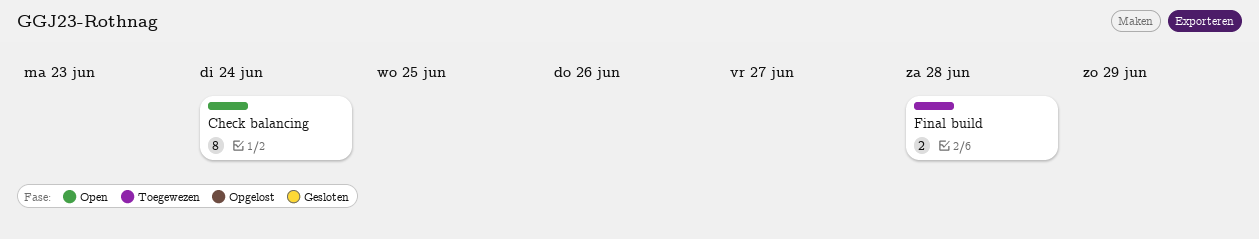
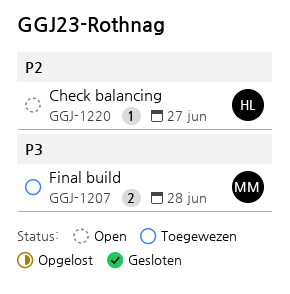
Check balancing, estimate: 8 -> 1
Check balancing, due: Jun 24 -> Jun 27

